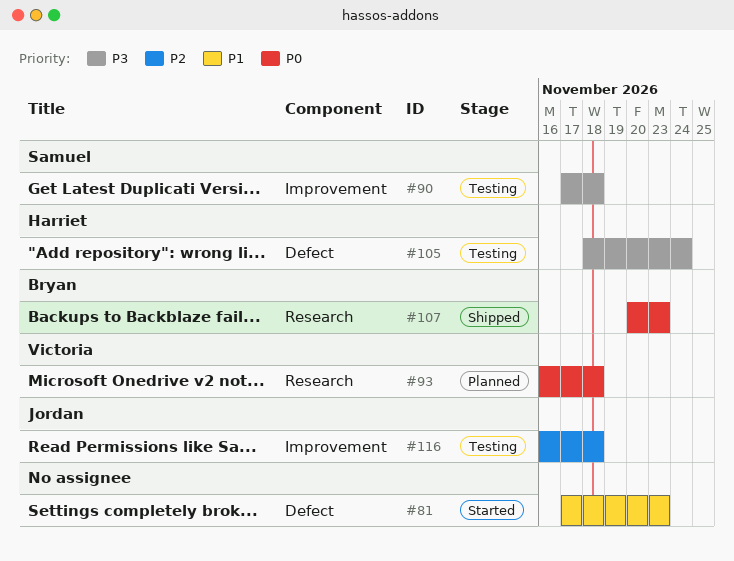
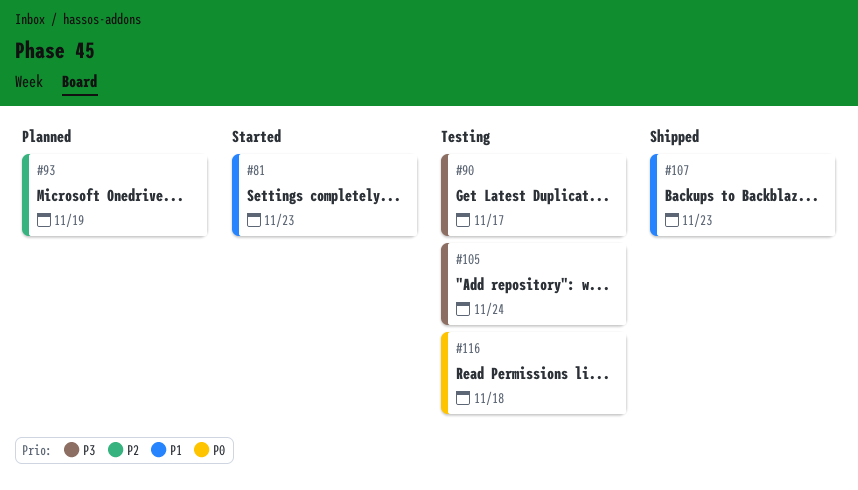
#90, due: Nov 18 -> Nov 17
#93, priority: P0 -> P2
#93, due: Nov 18 -> Nov 19
#107, priority: P0 -> P1
#116, priority: P2 -> P0

